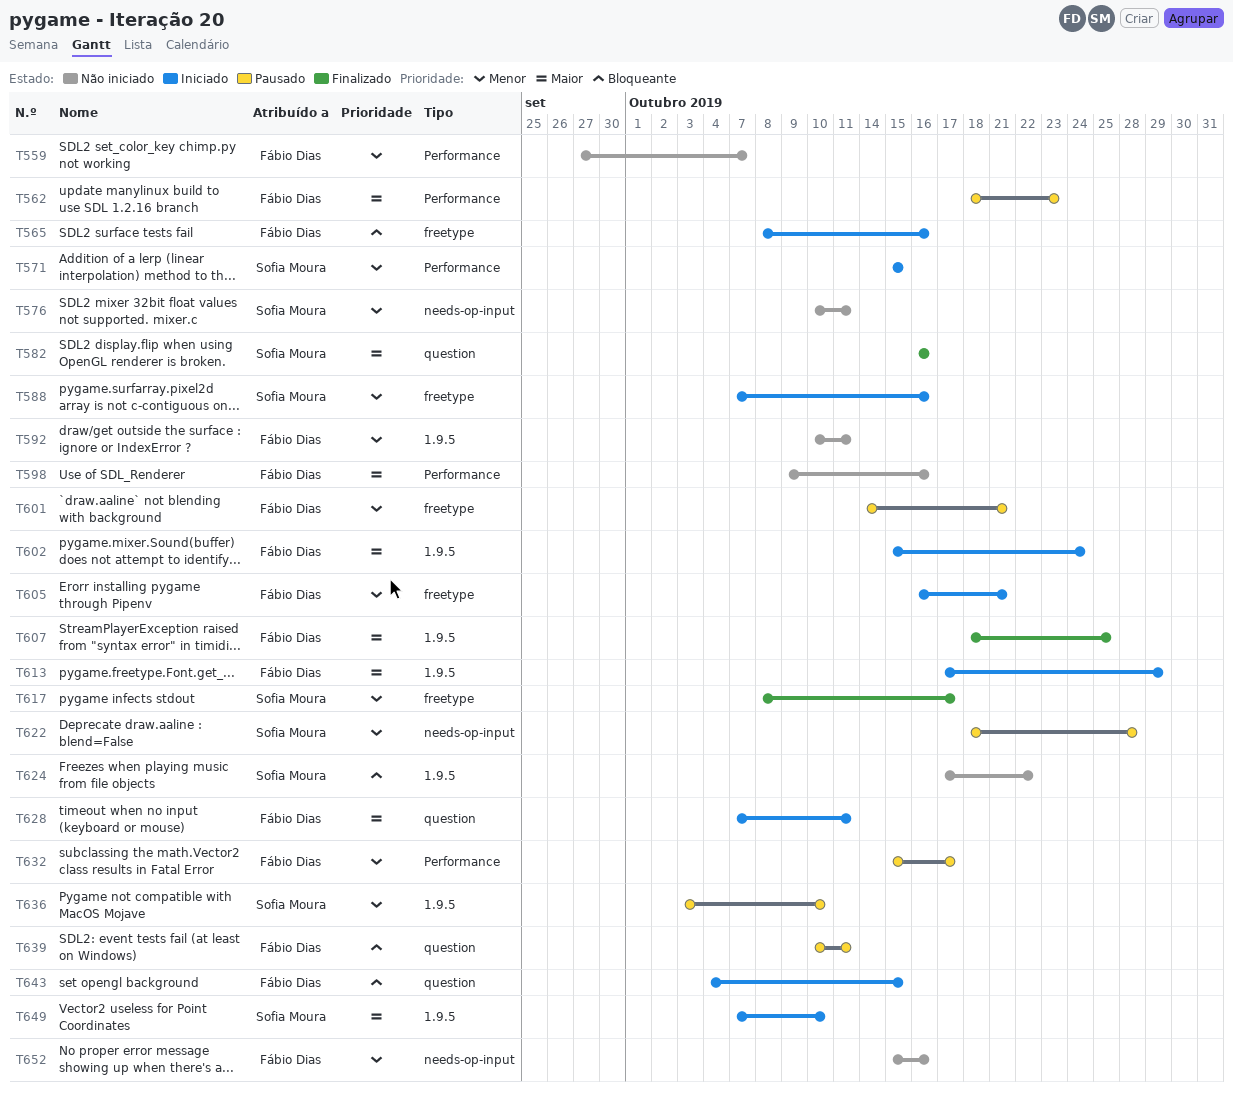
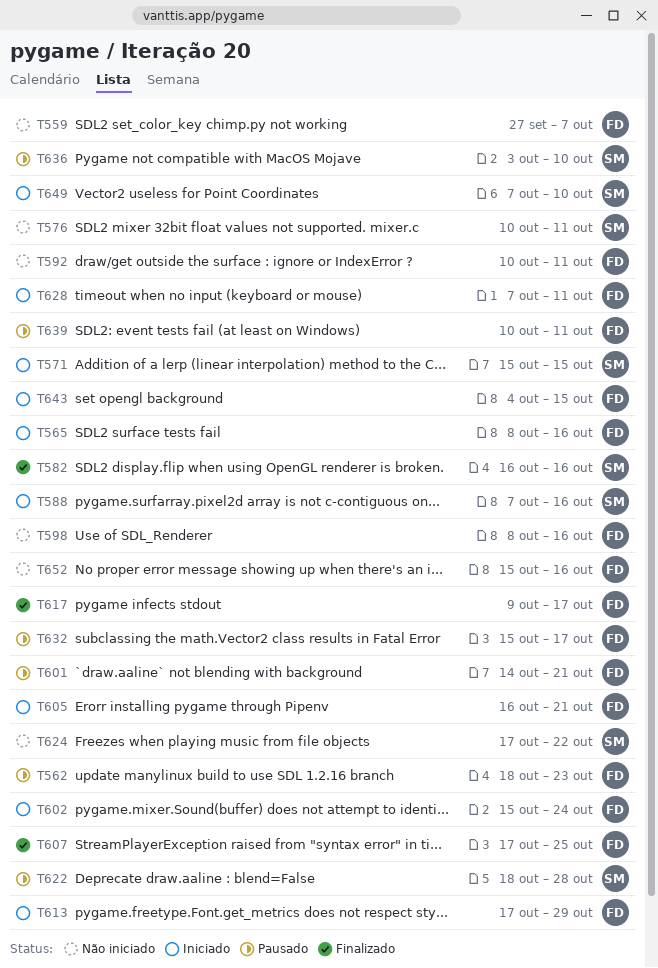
T598, start: Oct 9 -> Oct 8
T607, start: Oct 18 -> Oct 17
T617, owner: Sofia Moura -> Fábio Dias
T617, start: Oct 8 -> Oct 9

